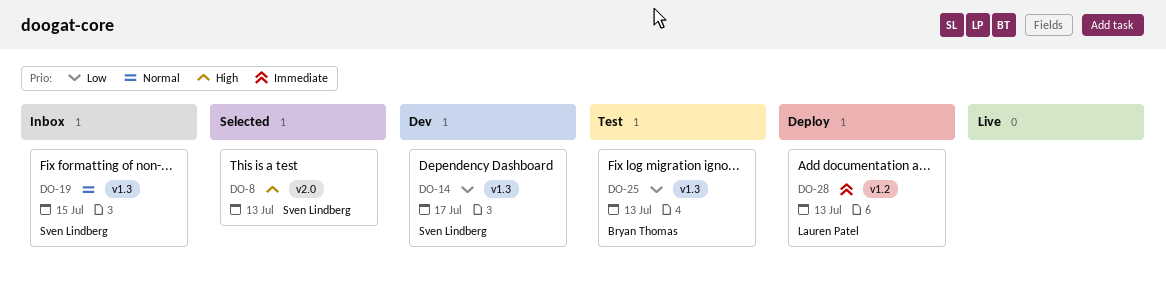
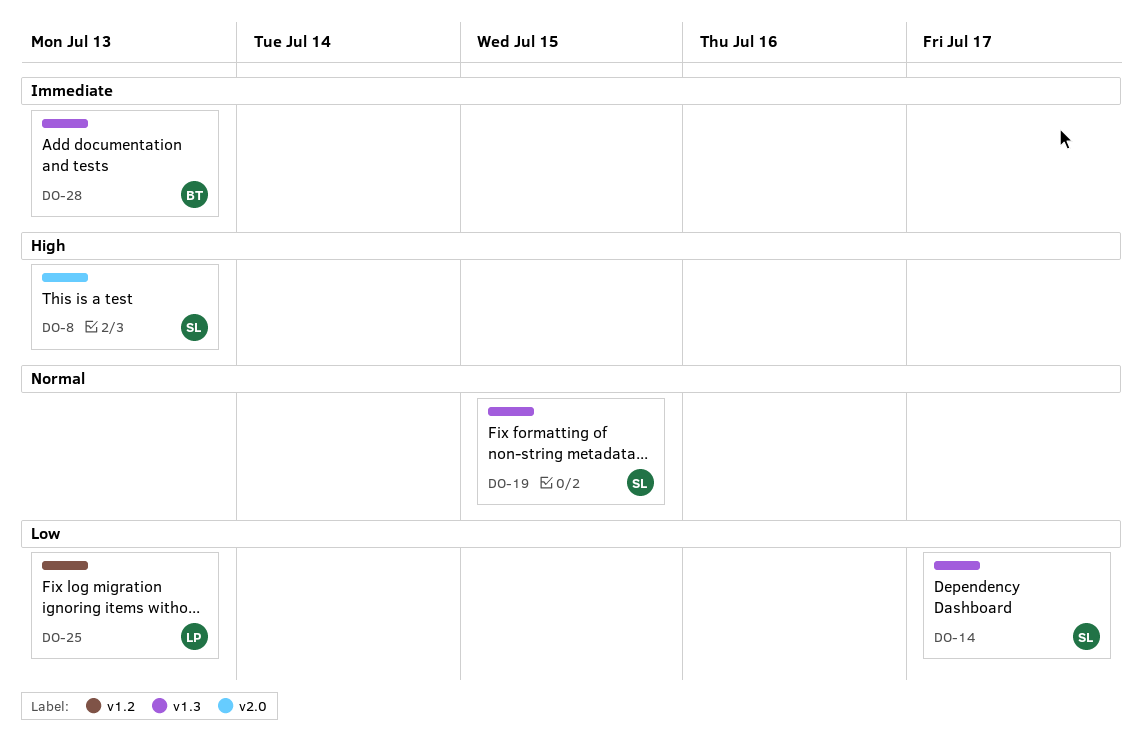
DO-25, owner: Bryan Thomas -> Lauren Patel
DO-25, label: v1.3 -> v1.2
DO-28, owner: Lauren Patel -> Bryan Thomas
DO-28, label: v1.2 -> v1.3

